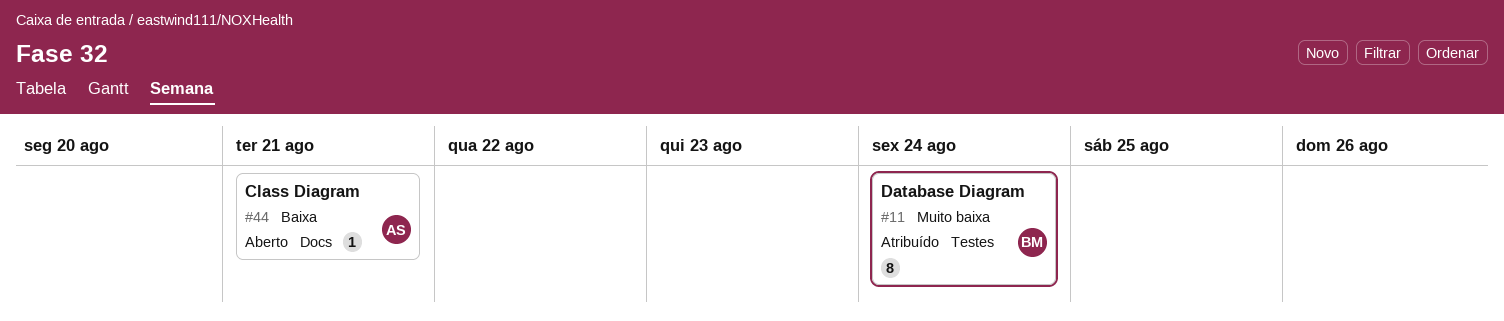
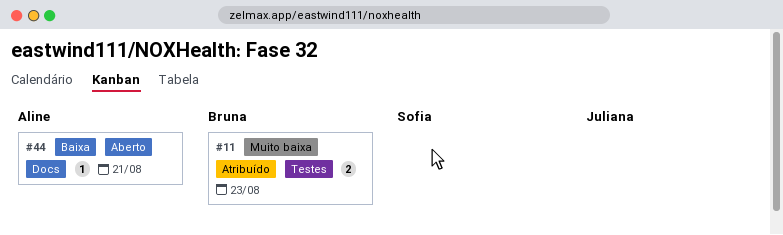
#11, estimate: 8 -> 2
#11, due: Aug 24 -> Aug 23

